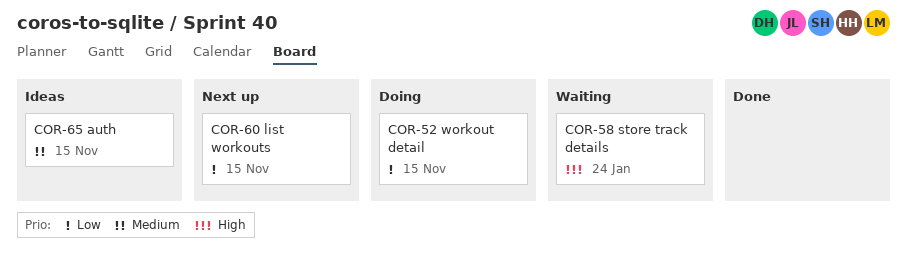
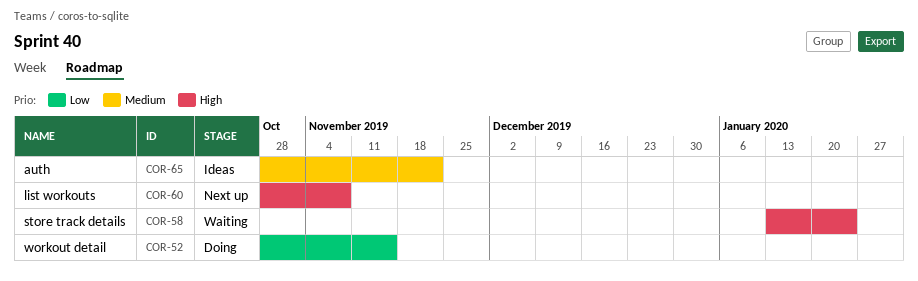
COR-60, priority: Low -> High
COR-60, due: Nov 15 -> Nov 8
COR-65, due: Nov 15 -> Nov 22

